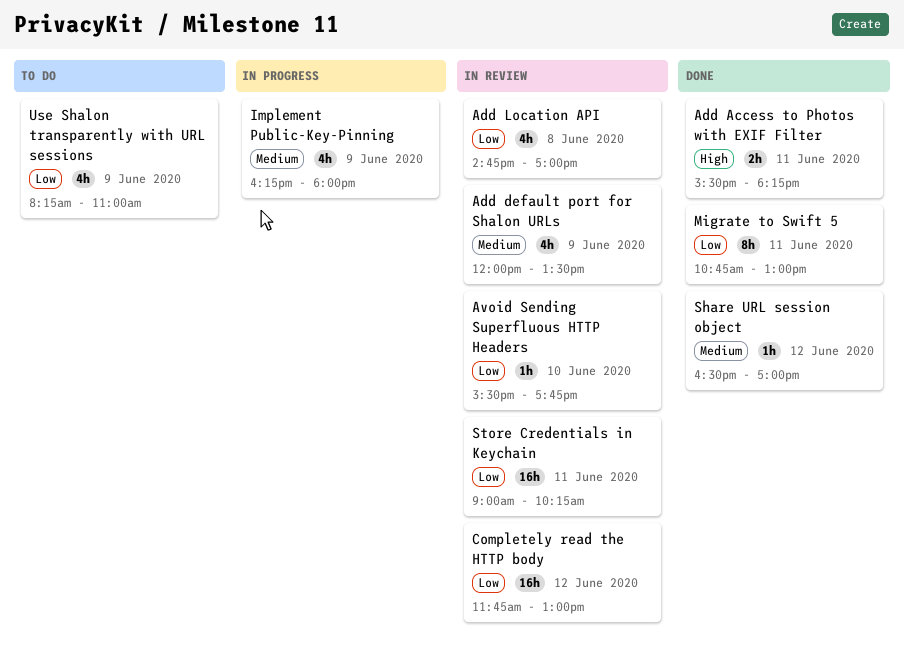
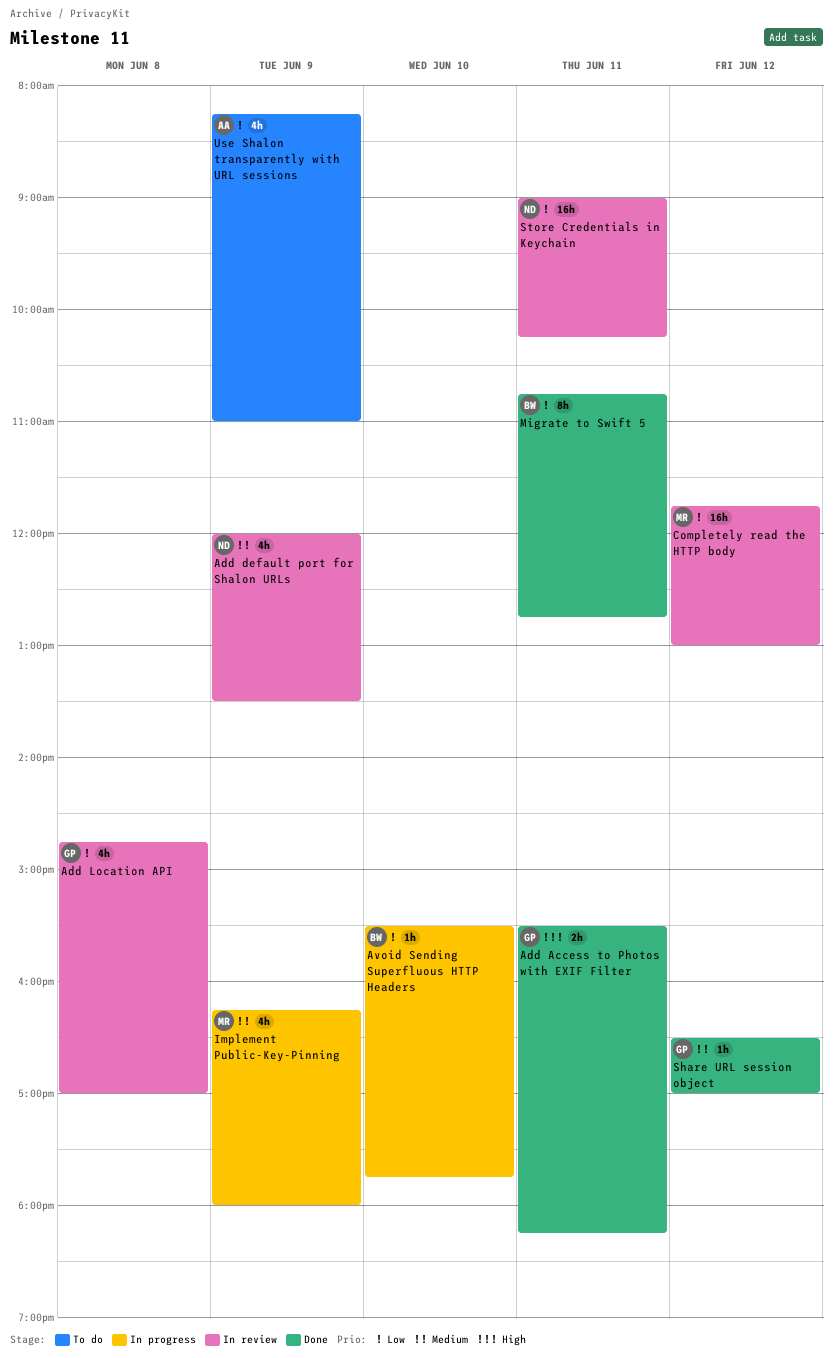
Avoid Sending Superfluous HTTP Headers, status: In review -> In progress
Migrate to Swift 5, ends: 13:00 -> 12:45

